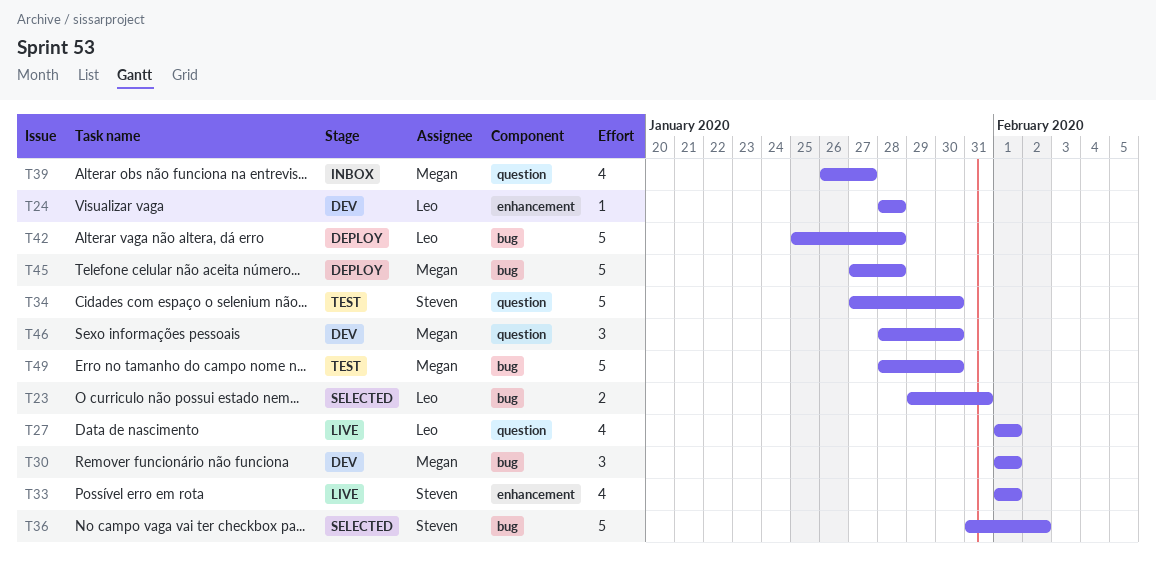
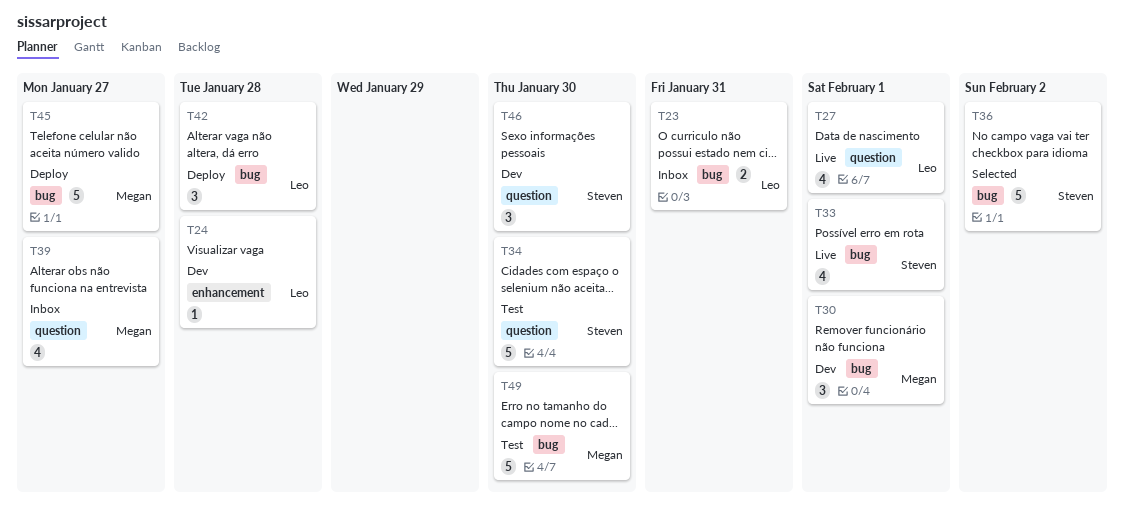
T23, status: Selected -> Inbox
T33, label: enhancement -> bug
T42, estimate: 5 -> 3
T45, due: Jan 28 -> Jan 27
T46, owner: Megan -> Steven

